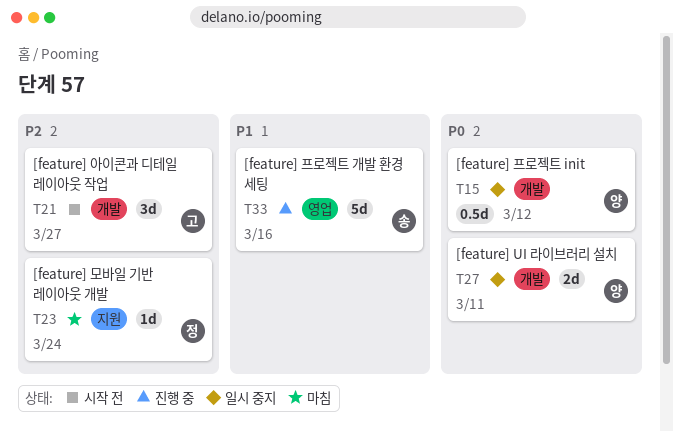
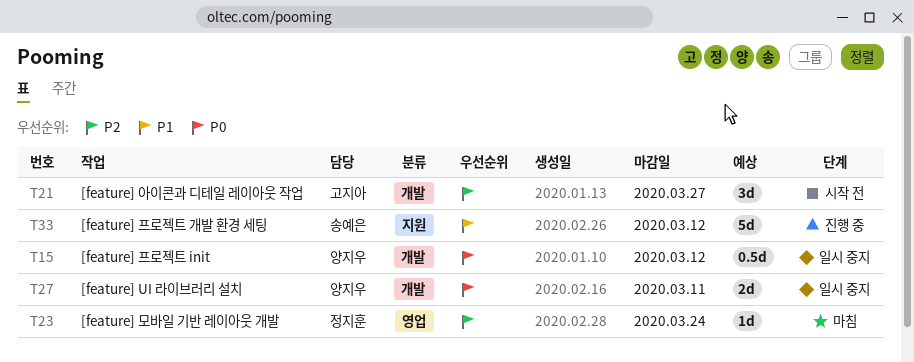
T23, label: 지원 -> 영업
T33, label: 영업 -> 지원
T33, due: Mar 16 -> Mar 12

